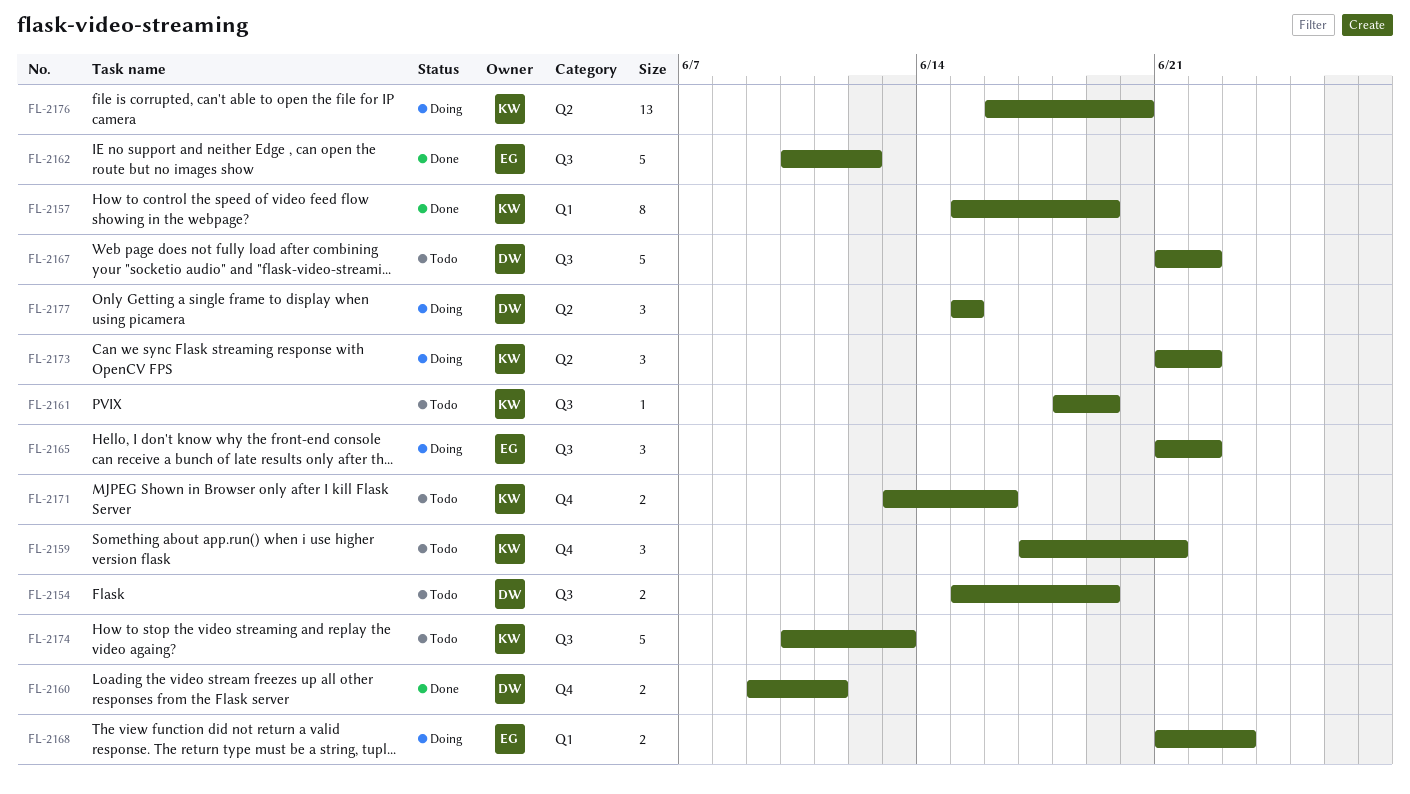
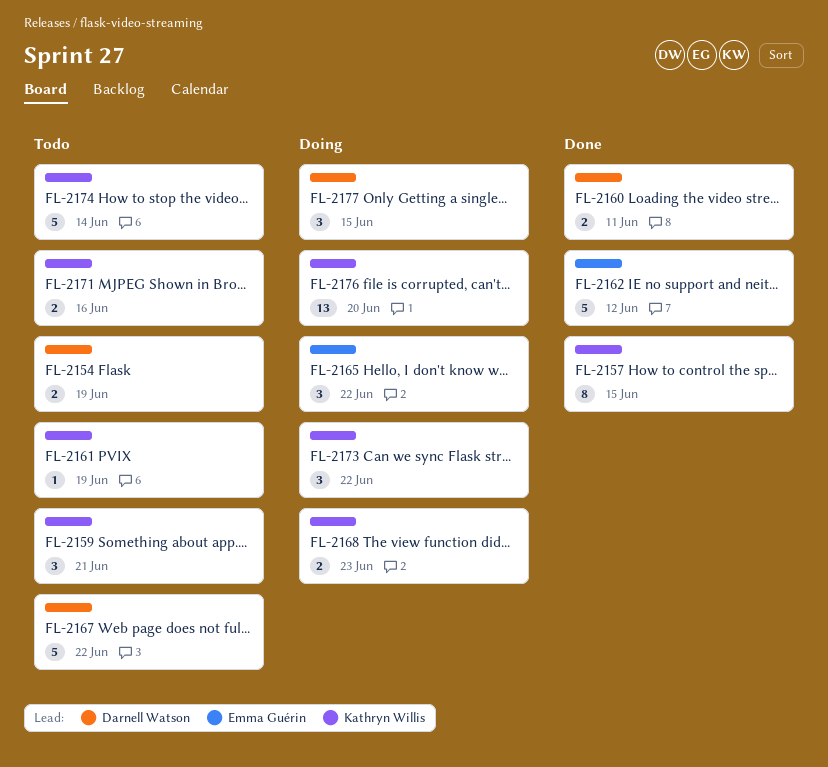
FL-2157, due: Jun 19 -> Jun 15
FL-2168, owner: Emma Guérin -> Kathryn Willis
FL-2174, due: Jun 13 -> Jun 14

